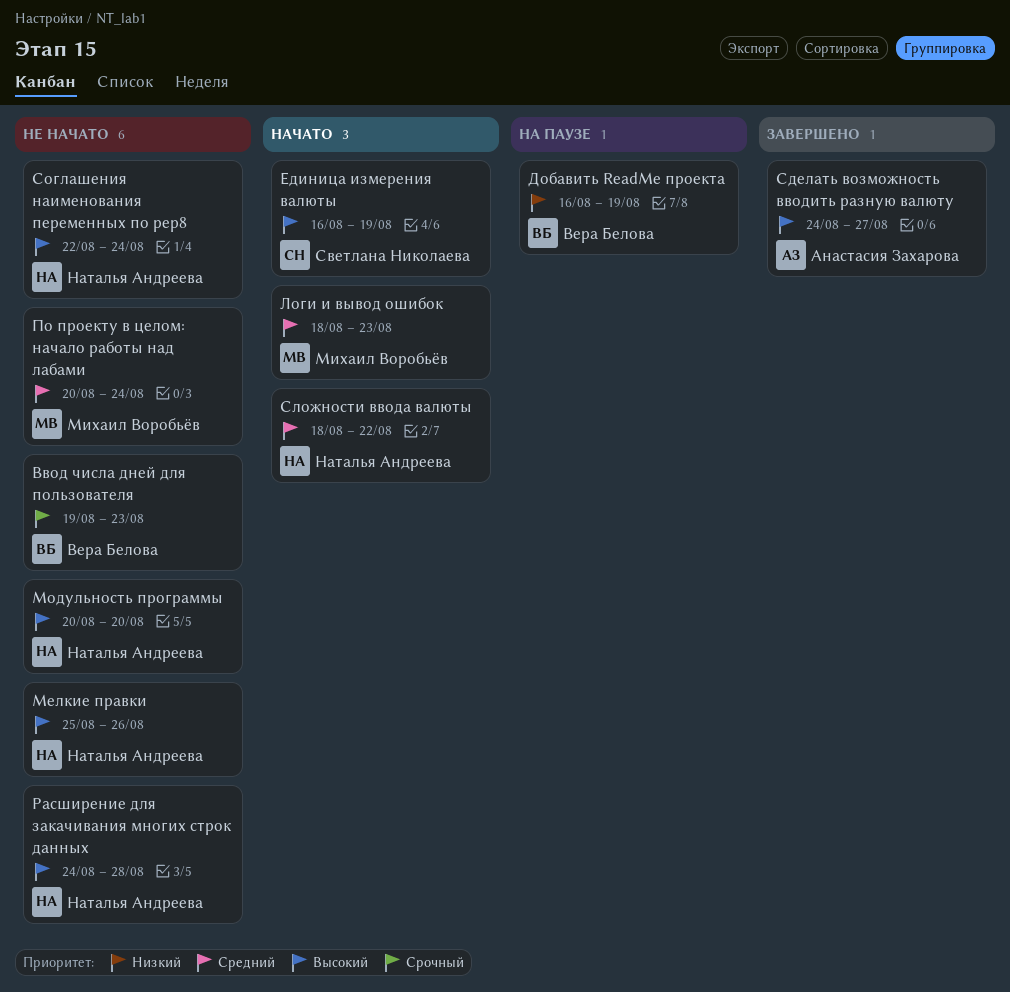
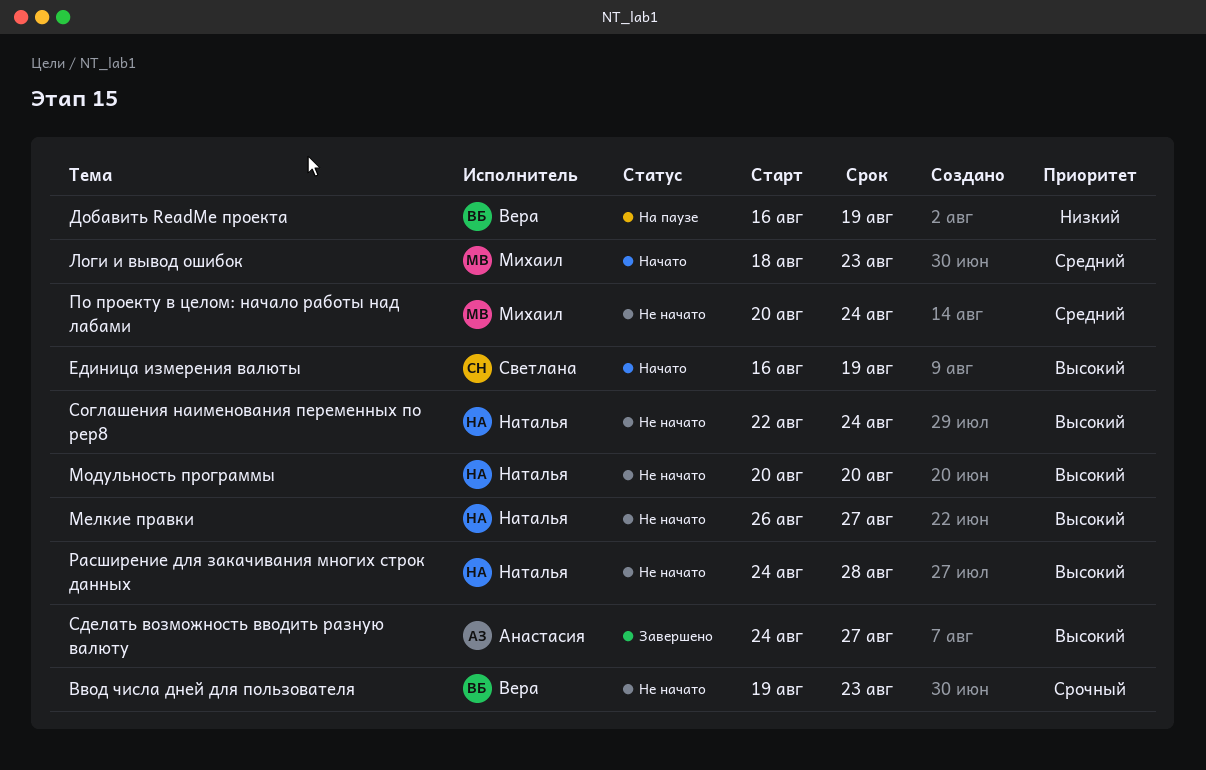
Мелкие правки, start: Aug 25 -> Aug 26
Мелкие правки, due: Aug 26 -> Aug 27
Сложности ввода валюты: present -> none

